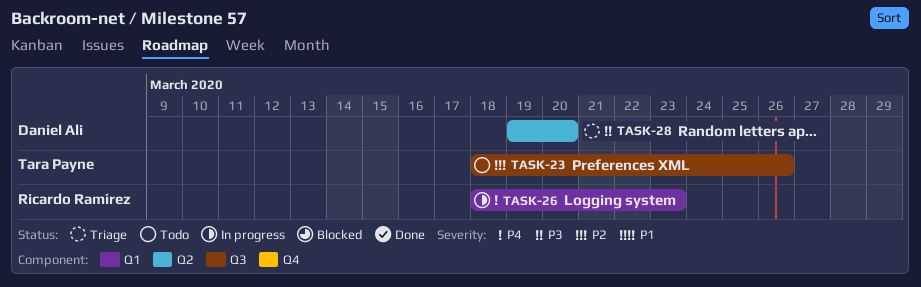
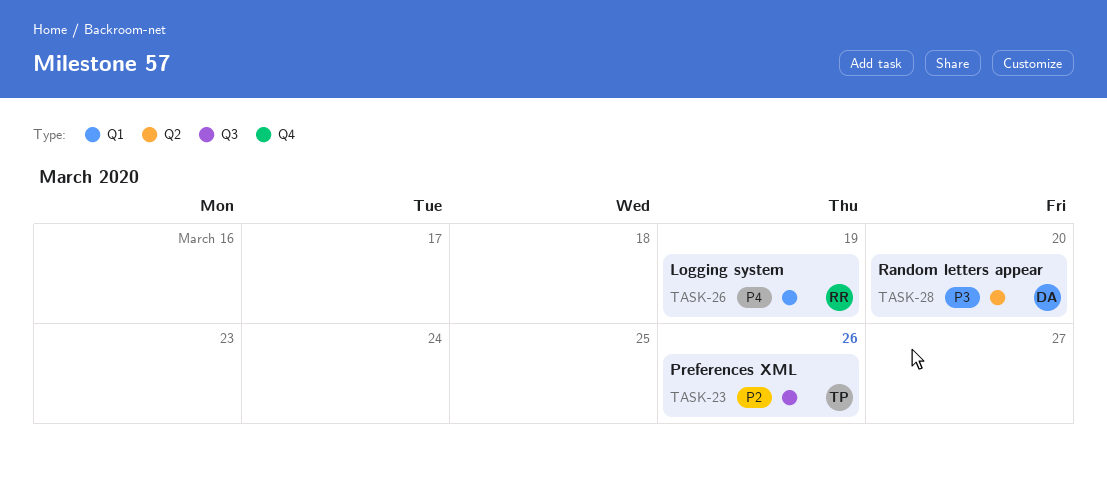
TASK-26, due: Mar 23 -> Mar 19

